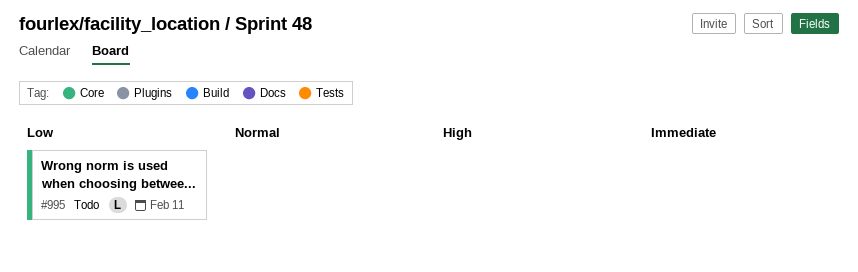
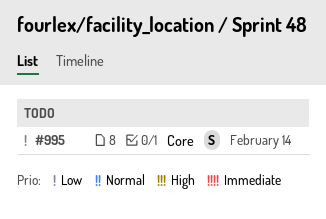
#995, estimate: L -> S
#995, due: Feb 11 -> Feb 14

